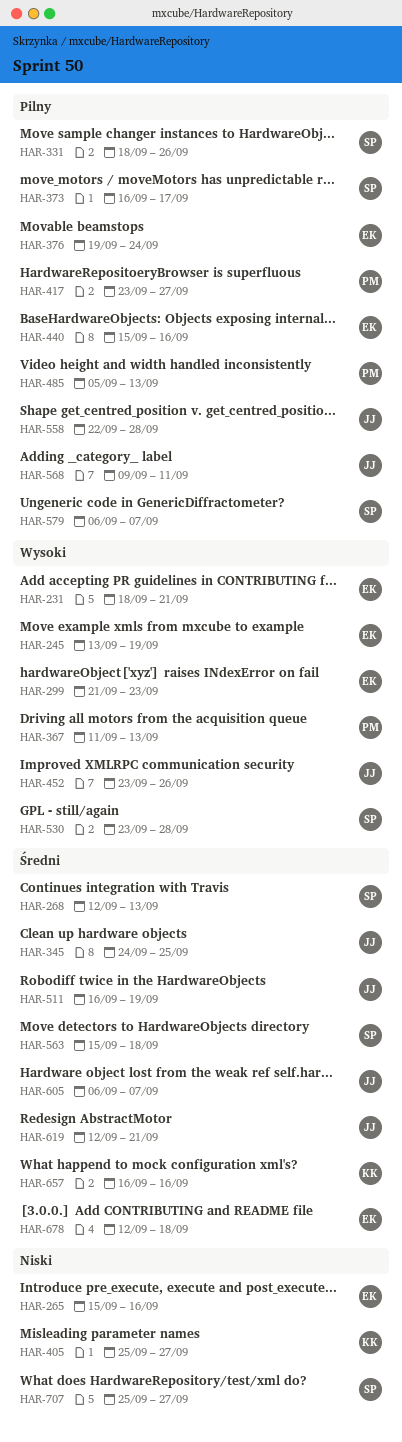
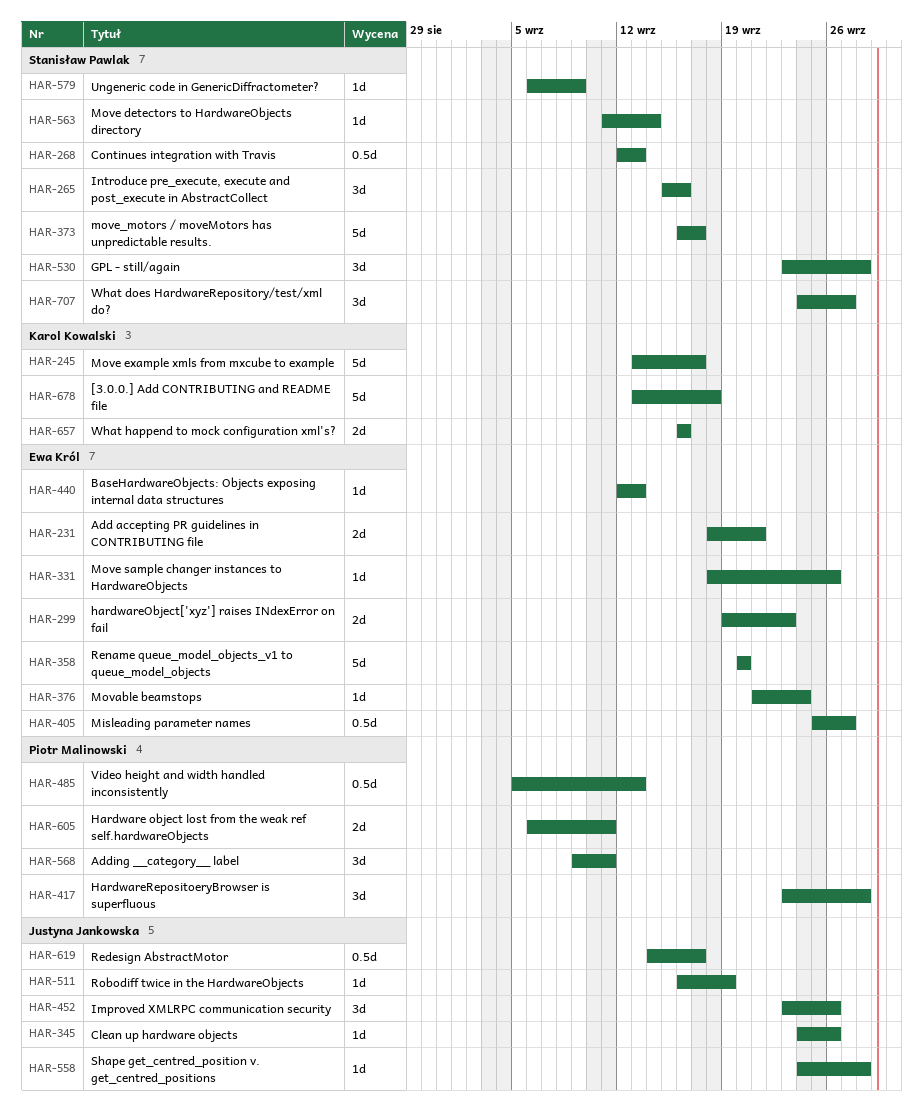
HAR-245, owner: Ewa Król -> Karol Kowalski
HAR-245, due: Sep 19 -> Sep 17
HAR-265, owner: Ewa Król -> Stanisław Pawlak
HAR-299, start: Sep 21 -> Sep 19
HAR-331, owner: Stanisław Pawlak -> Ewa Król
HAR-345, due: Sep 25 -> Sep 26
HAR-358: none -> present
HAR-367: present -> none
HAR-376, start: Sep 19 -> Sep 21
HAR-405, owner: Karol Kowalski -> Ewa Król
HAR-417, due: Sep 27 -> Sep 28
HAR-440, start: Sep 15 -> Sep 12
HAR-440, due: Sep 16 -> Sep 13
HAR-558, start: Sep 22 -> Sep 24
HAR-563, start: Sep 15 -> Sep 11
HAR-563, due: Sep 18 -> Sep 14
HAR-568, owner: Justyna Jankowska -> Piotr Malinowski
HAR-579, due: Sep 7 -> Sep 9
HAR-605, owner: Justyna Jankowska -> Piotr Malinowski
HAR-605, due: Sep 7 -> Sep 11
HAR-619, start: Sep 12 -> Sep 14
HAR-619, due: Sep 21 -> Sep 17
HAR-678, owner: Ewa Król -> Karol Kowalski
HAR-678, start: Sep 12 -> Sep 13
HAR-707, start: Sep 25 -> Sep 24

